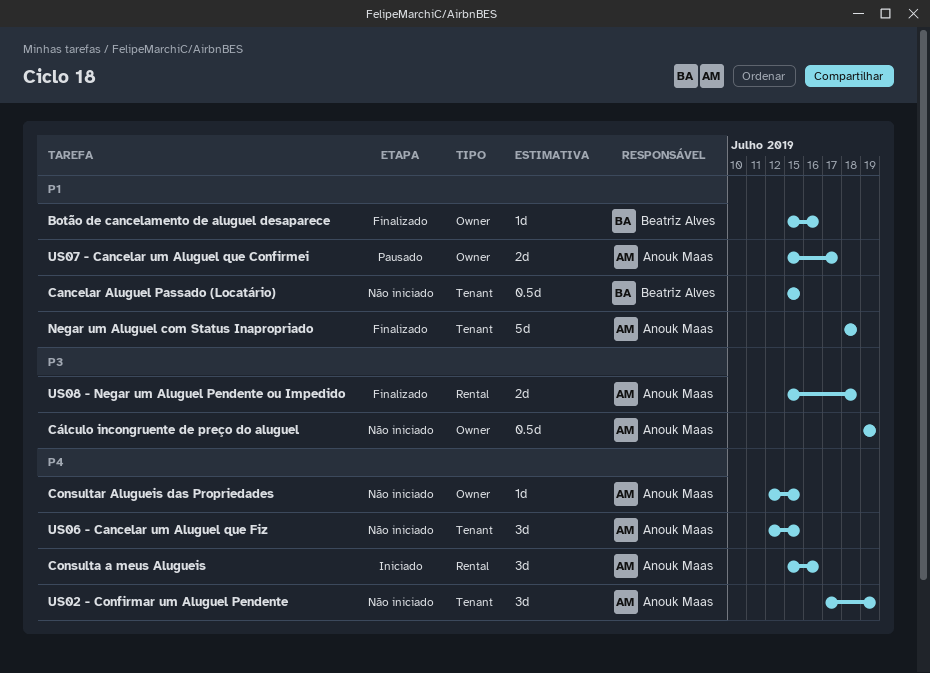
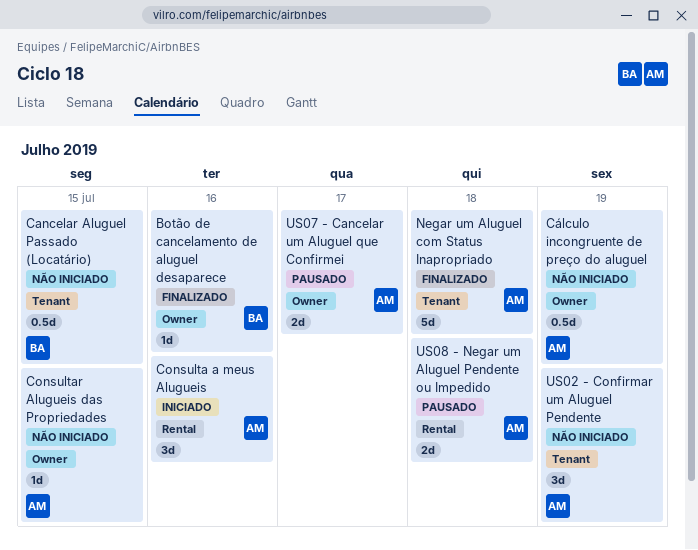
US06 - Cancelar um Aluguel que Fiz: present -> none
US08 - Negar um Aluguel Pendente ou Impedido, status: Finalizado -> Pausado

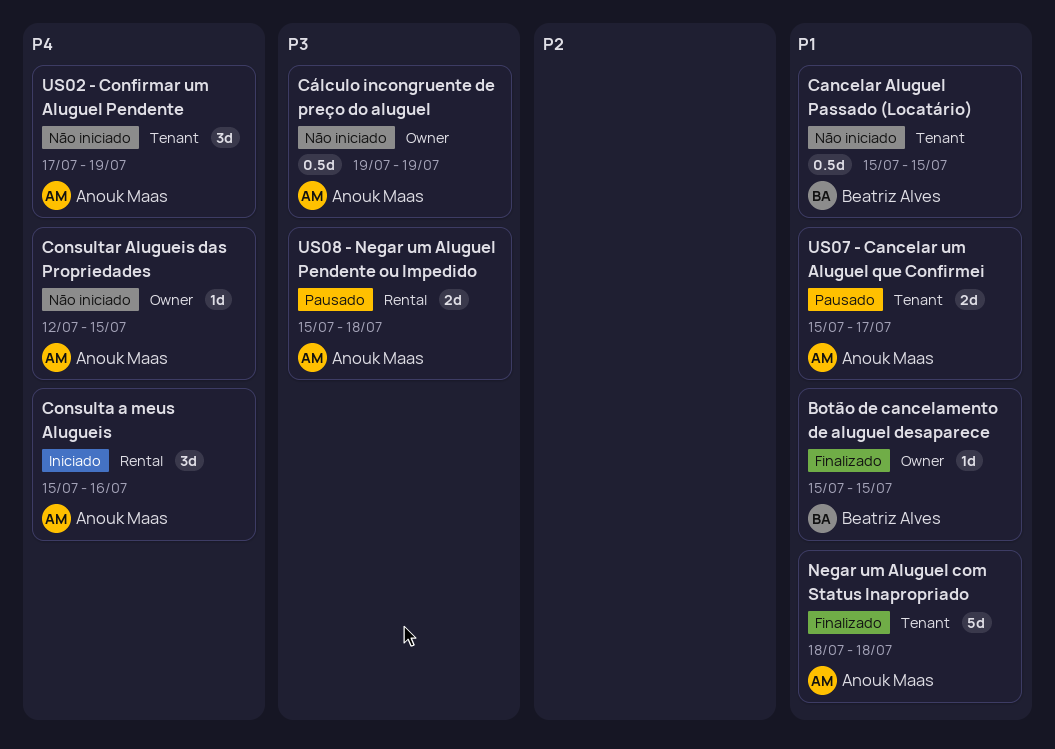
Botão de cancelamento de aluguel desaparece, due: Jul 16 -> Jul 15
US07 - Cancelar um Aluguel que Confirmei, label: Owner -> Tenant

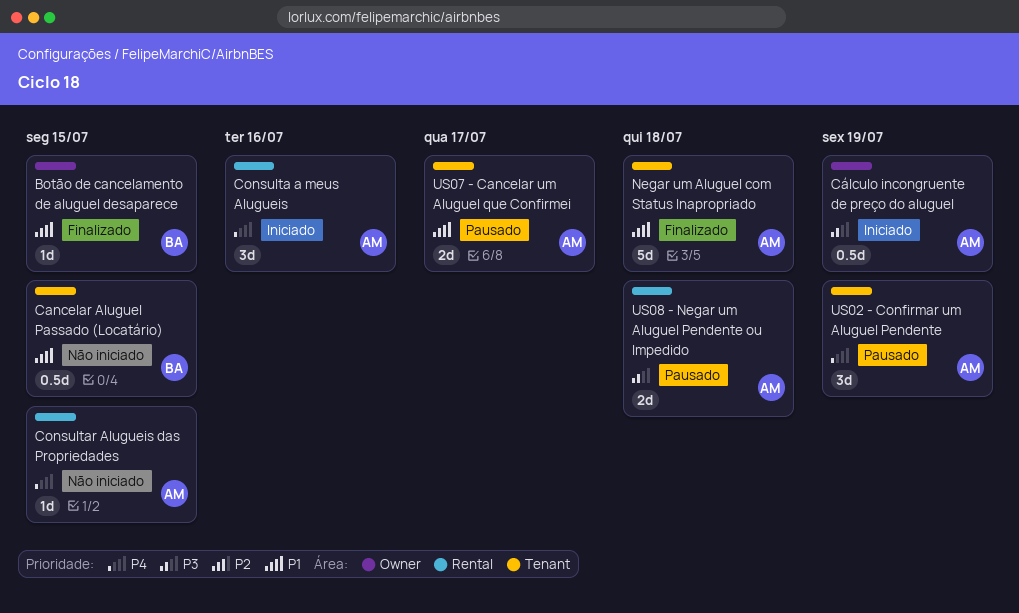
Consultar Alugueis das Propriedades, label: Owner -> Rental
Cálculo incongruente de preço do aluguel, status: Não iniciado -> Iniciado
US02 - Confirmar um Aluguel Pendente, status: Não iniciado -> Pausado

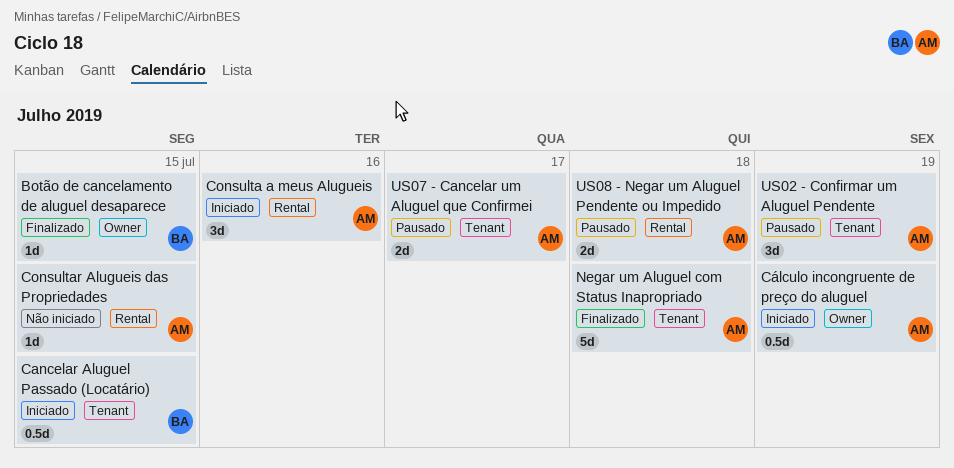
Cancelar Aluguel Passado (Locatário), status: Não iniciado -> Iniciado

